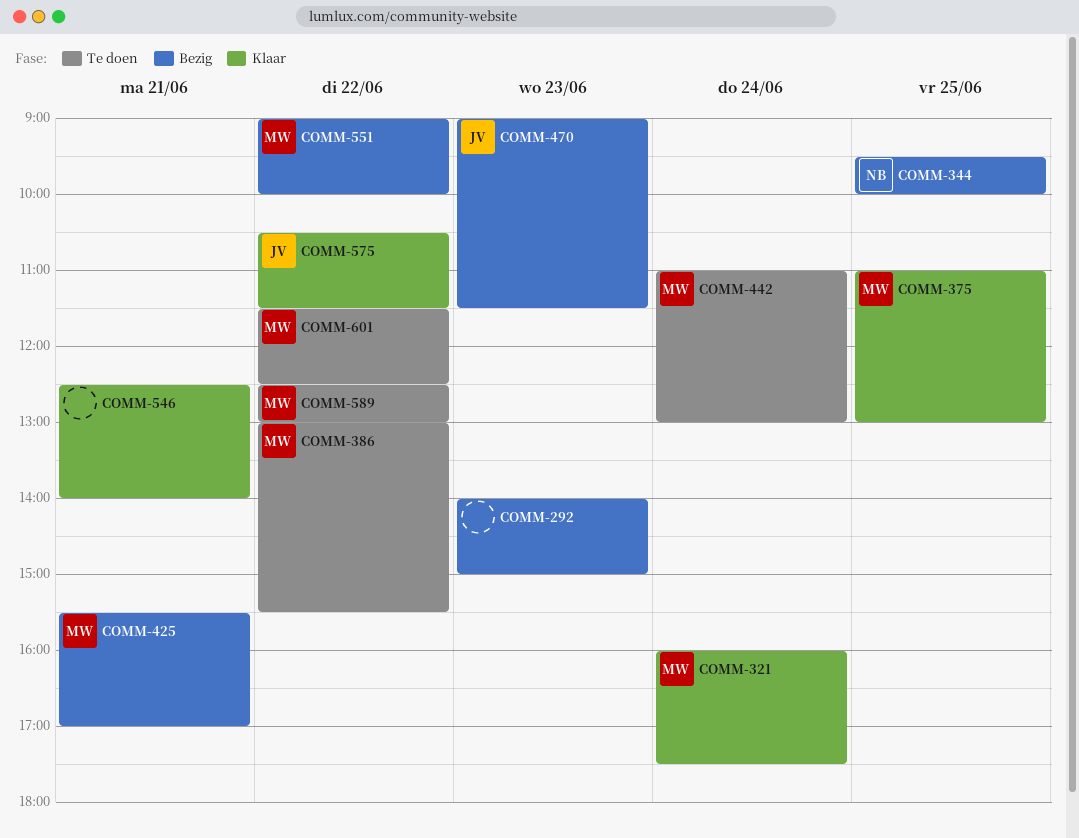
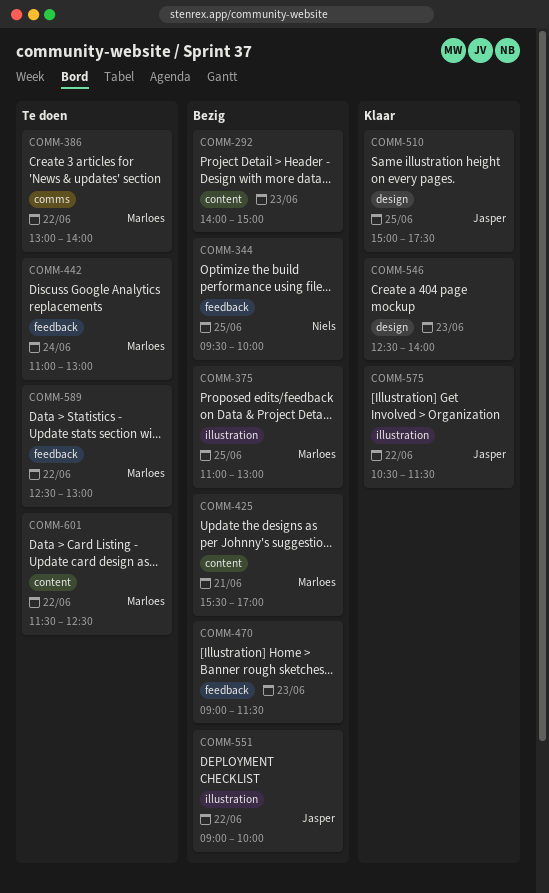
COMM-321: present -> none
COMM-375, status: Klaar -> Bezig
COMM-386, ends: 15:30 -> 14:00
COMM-470, owner: Jasper -> none
COMM-510: none -> present
COMM-546, day: Jun 21 -> Jun 23
COMM-551, owner: Marloes -> Jasper

